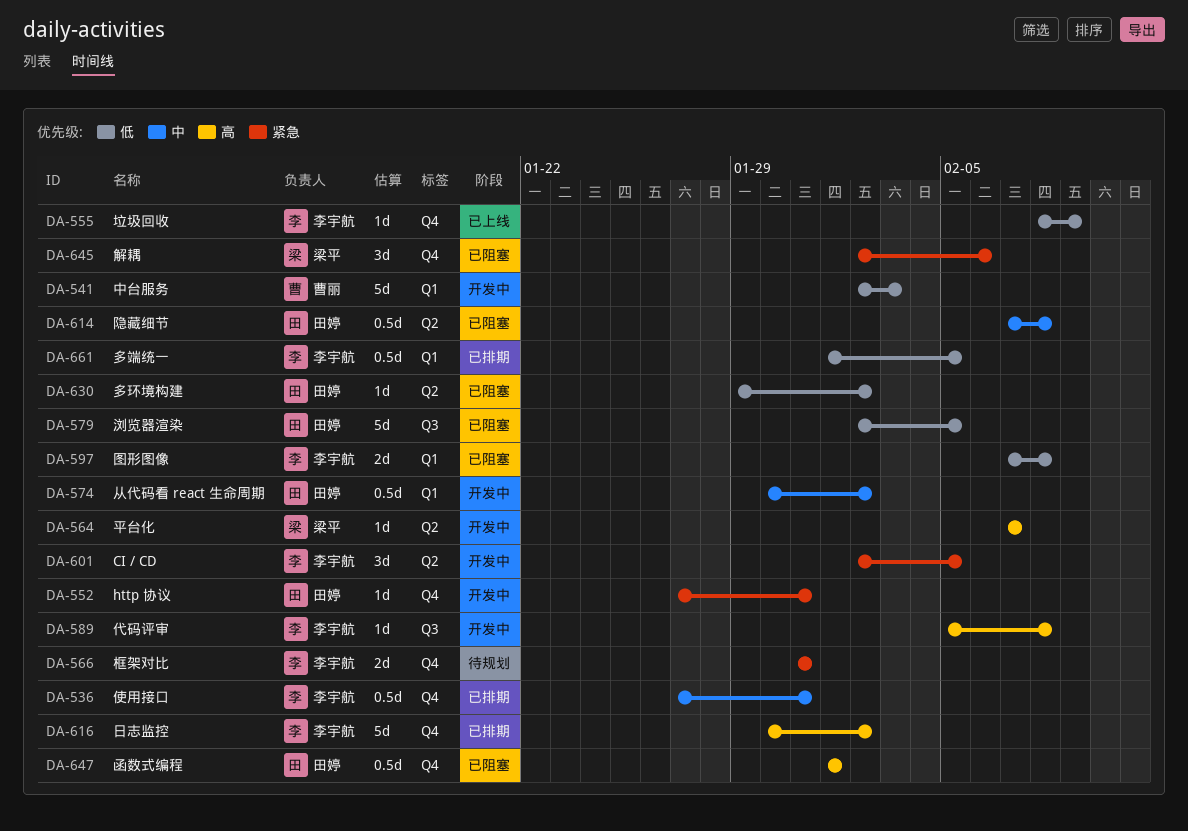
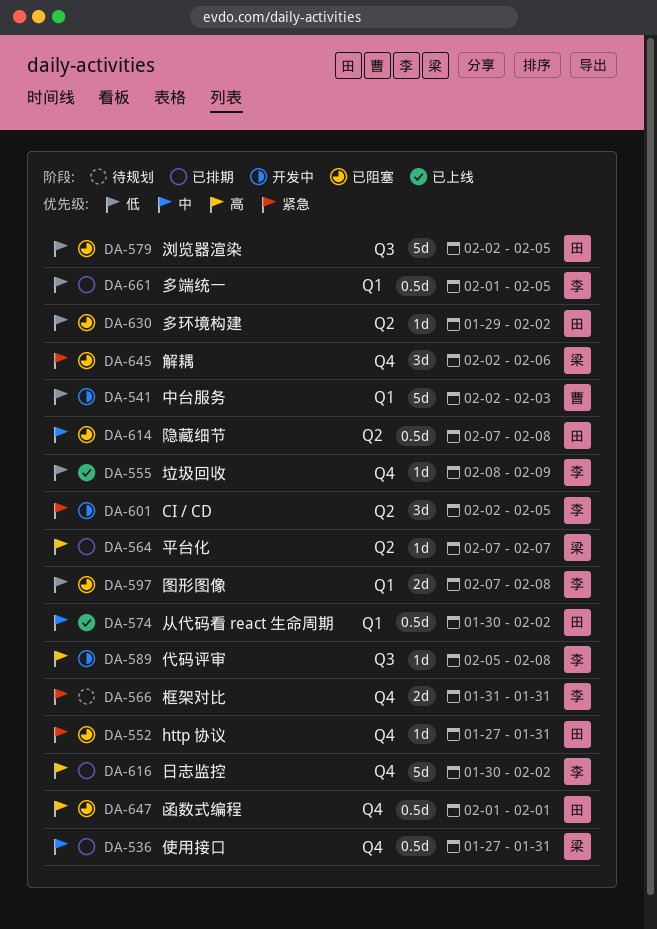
DA-536, owner: 李宇航 -> 梁平
DA-552, status: 开发中 -> 已阻塞
DA-564, status: 开发中 -> 已排期
DA-574, status: 开发中 -> 已上线

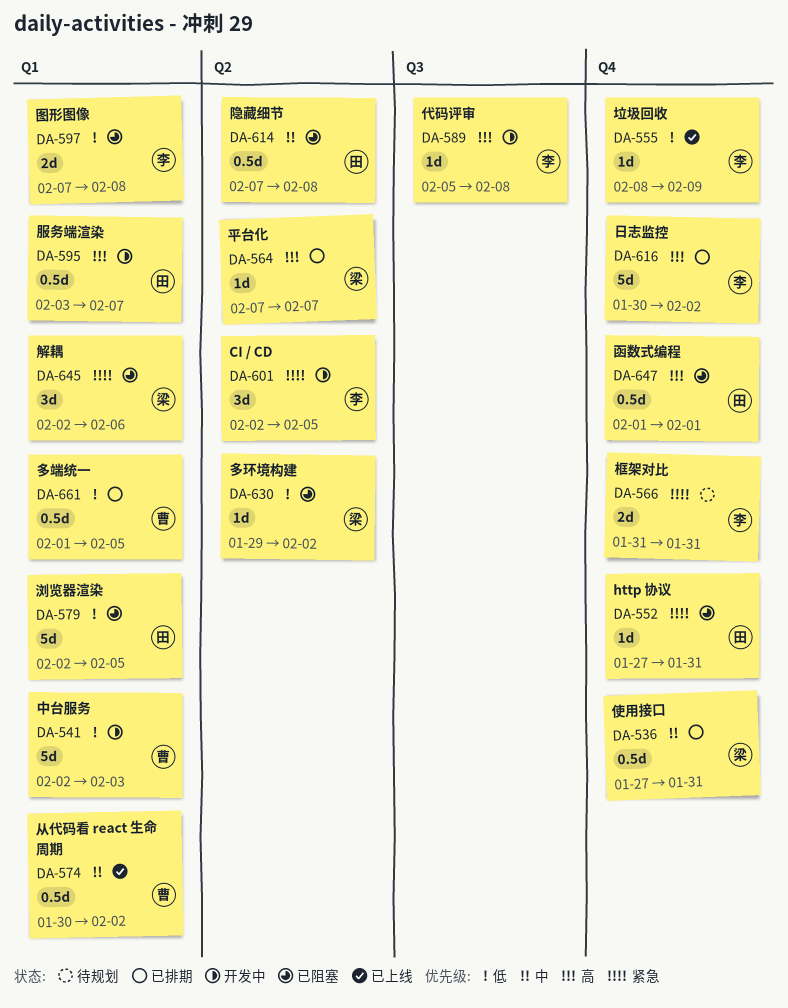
DA-574, owner: 田 -> 曹
DA-579, label: Q3 -> Q1
DA-595: none -> present
DA-630, owner: 田 -> 梁
DA-645, label: Q4 -> Q1
DA-661, owner: 李 -> 曹

